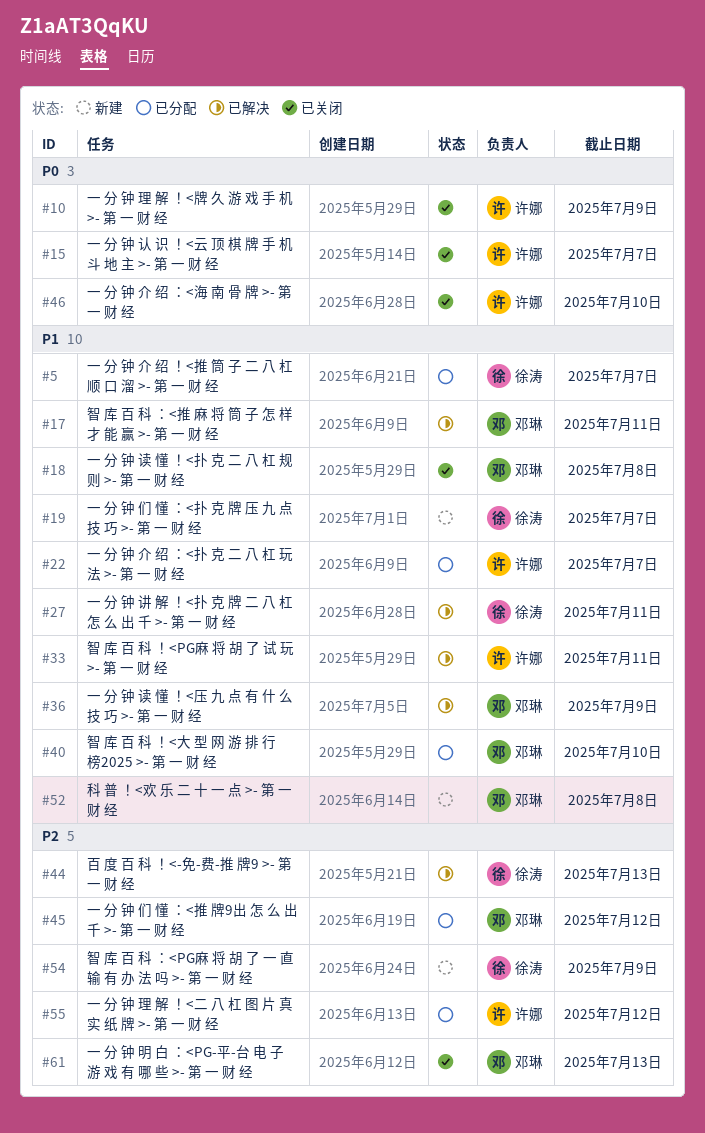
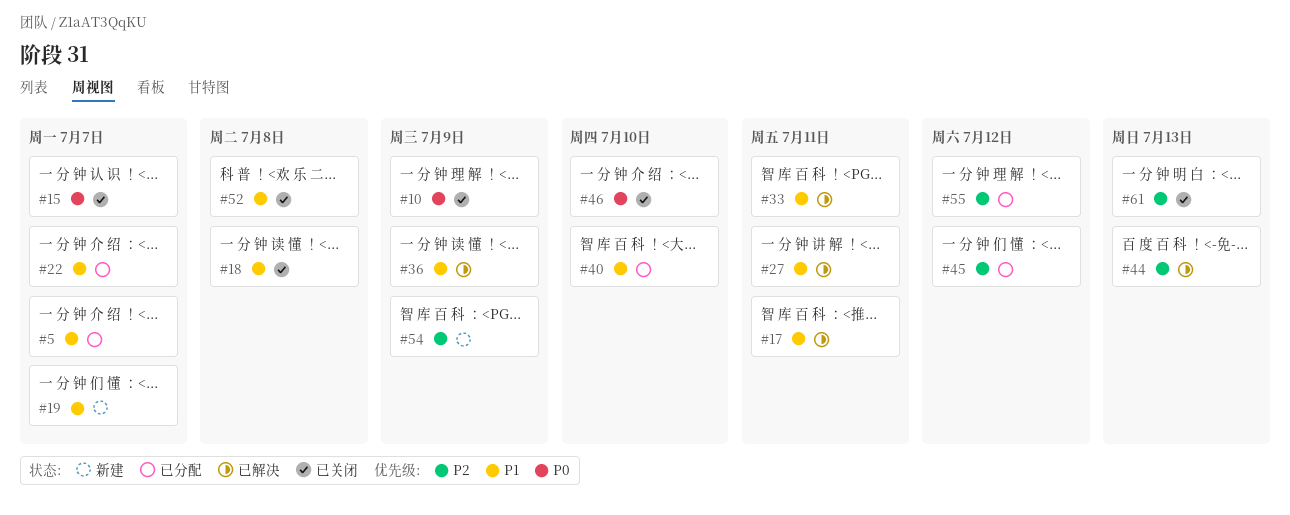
#52, status: 新建 -> 已关闭

